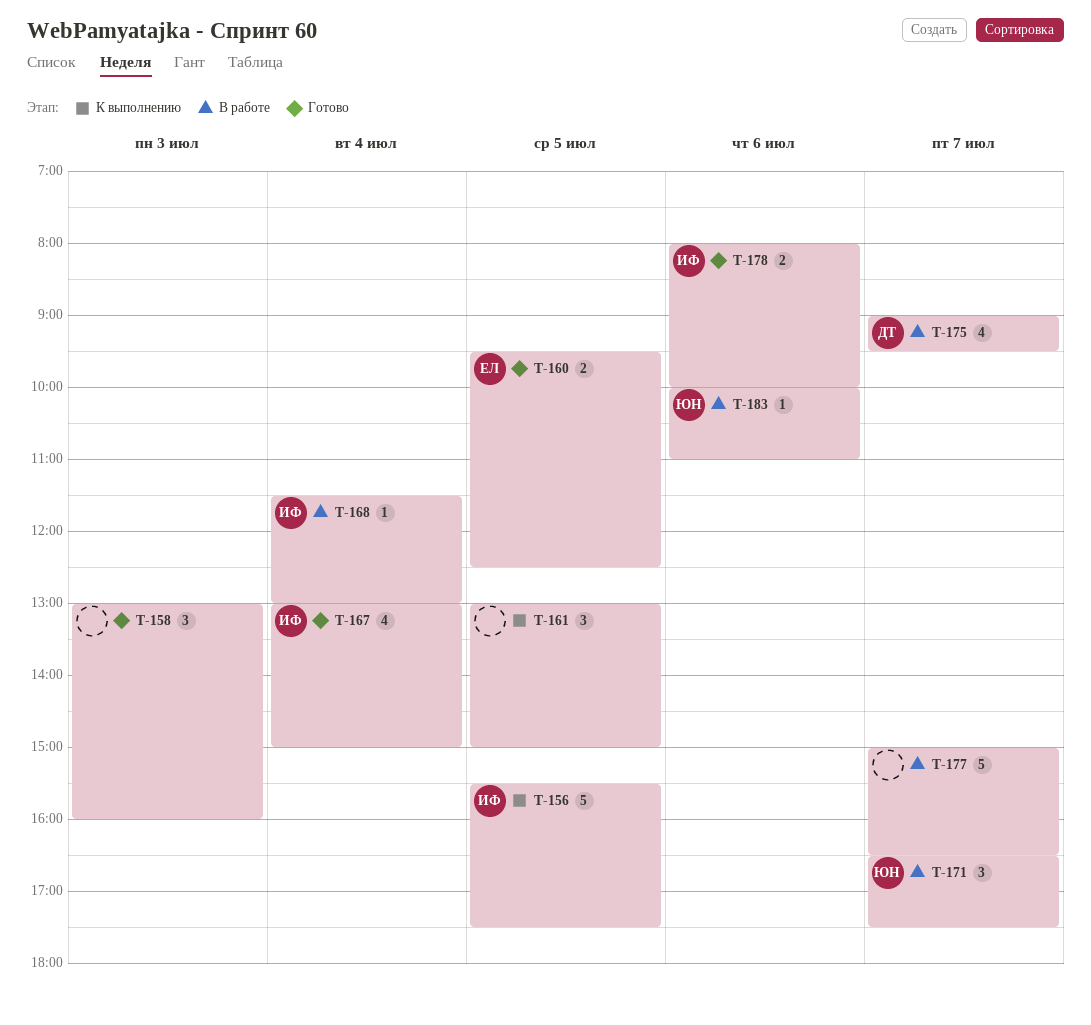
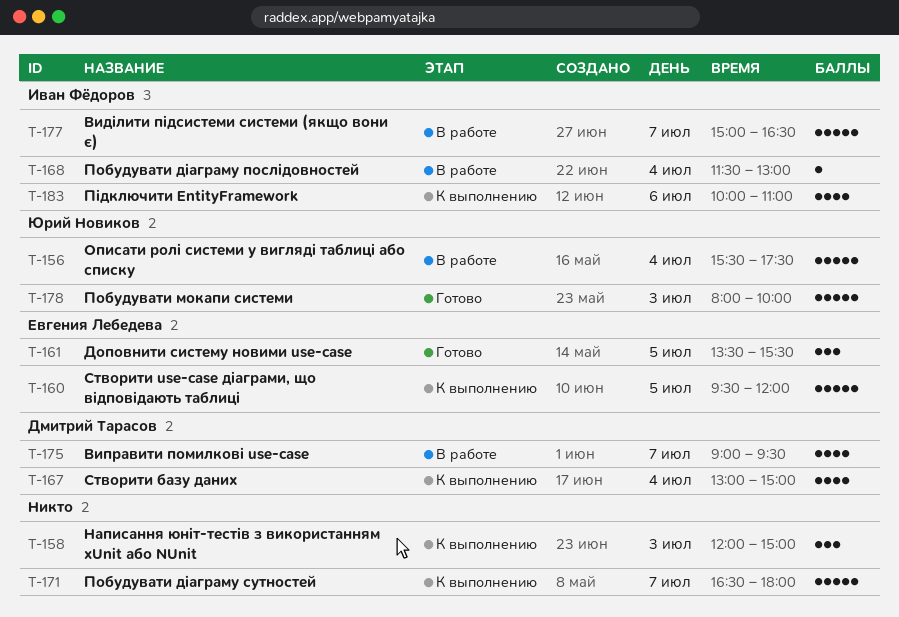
T-156, status: К выполнению -> В работе
T-156, owner: Иван Фёдоров -> Юрий Новиков
T-156, day: Jul 5 -> Jul 4
T-158, status: Готово -> К выполнению
T-158, begins: 13:00 -> 12:00
T-158, ends: 16:00 -> 15:00
T-160, status: Готово -> К выполнению
T-160, estimate: 2 -> 5
T-160, ends: 12:30 -> 12:00
T-161, status: К выполнению -> Готово
T-161, owner: none -> Евгения Лебедева
T-161, begins: 13:00 -> 13:30
T-161, ends: 15:00 -> 15:30
T-167, status: Готово -> К выполнению
T-167, owner: Иван Фёдоров -> Дмитрий Тарасов
T-171, status: В работе -> К выполнению
T-171, owner: Юрий Новиков -> none
T-171, estimate: 3 -> 5
T-171, ends: 17:30 -> 18:00
T-177, owner: none -> Иван Фёдоров
T-178, owner: Иван Фёдоров -> Юрий Новиков
T-178, estimate: 2 -> 5
T-178, day: Jul 6 -> Jul 3
T-183, status: В работе -> К выполнению
T-183, owner: Юрий Новиков -> Иван Фёдоров
T-183, estimate: 1 -> 4

